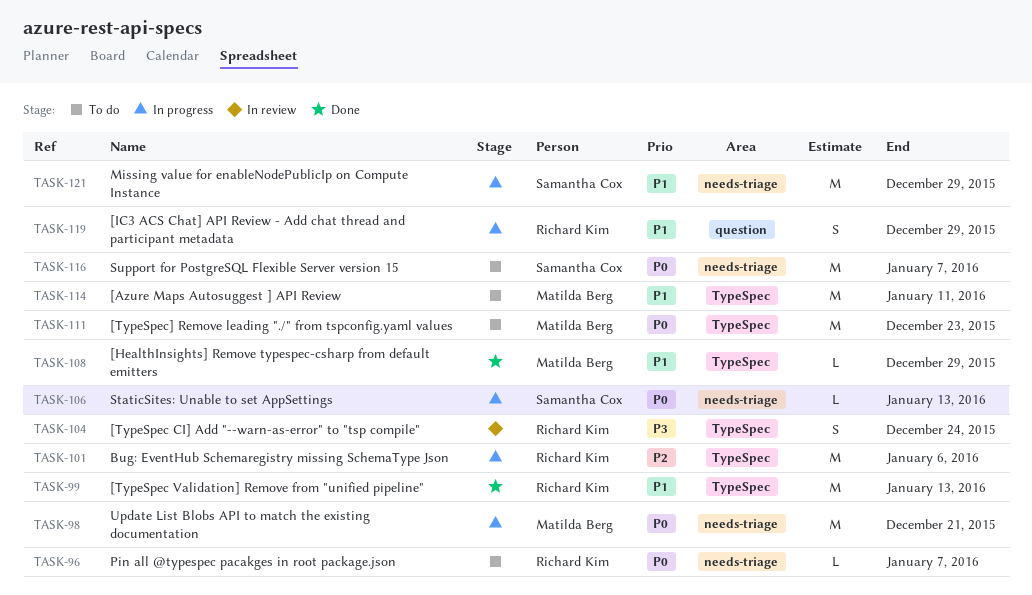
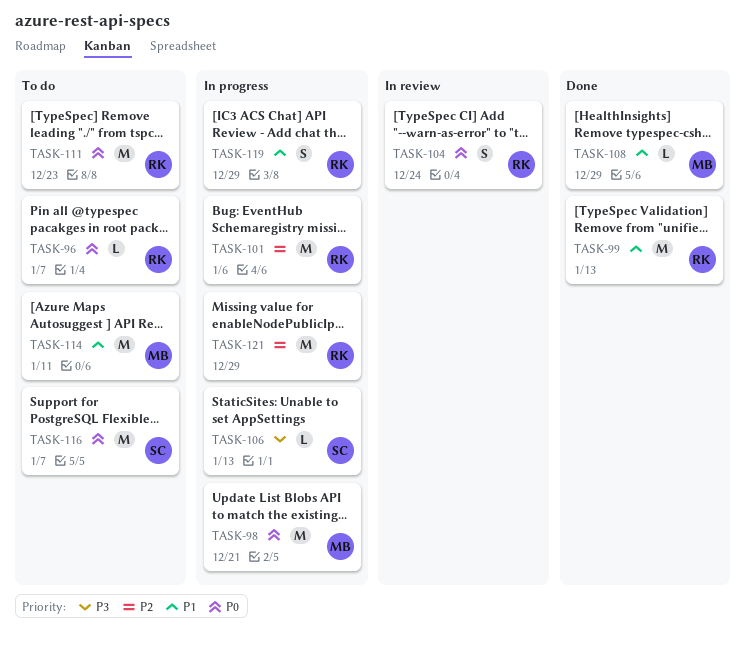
TASK-104, priority: P3 -> P0
TASK-106, priority: P0 -> P3
TASK-111, owner: Matilda Berg -> Richard Kim
TASK-121, owner: Samantha Cox -> Richard Kim
TASK-121, priority: P1 -> P2

